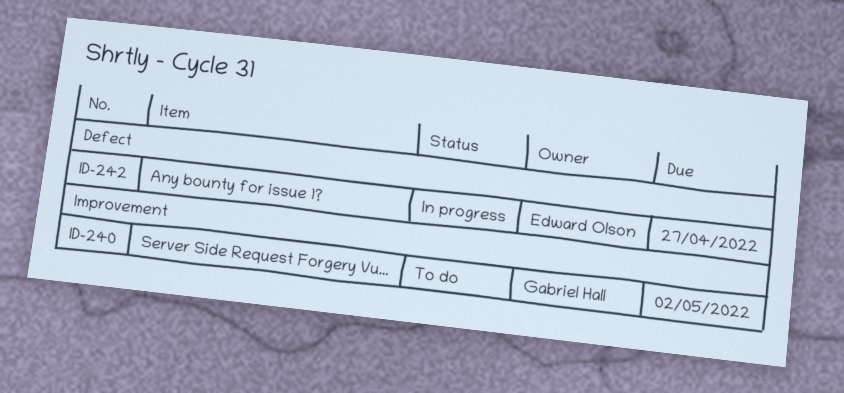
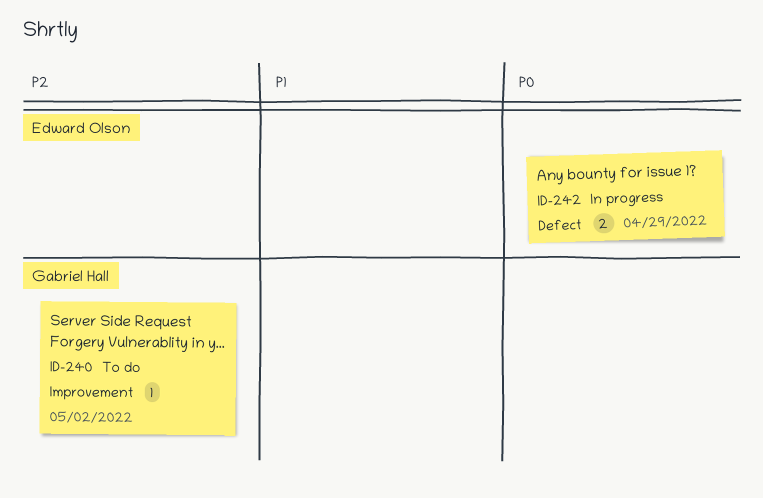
ID-242, due: Apr 27 -> Apr 29

